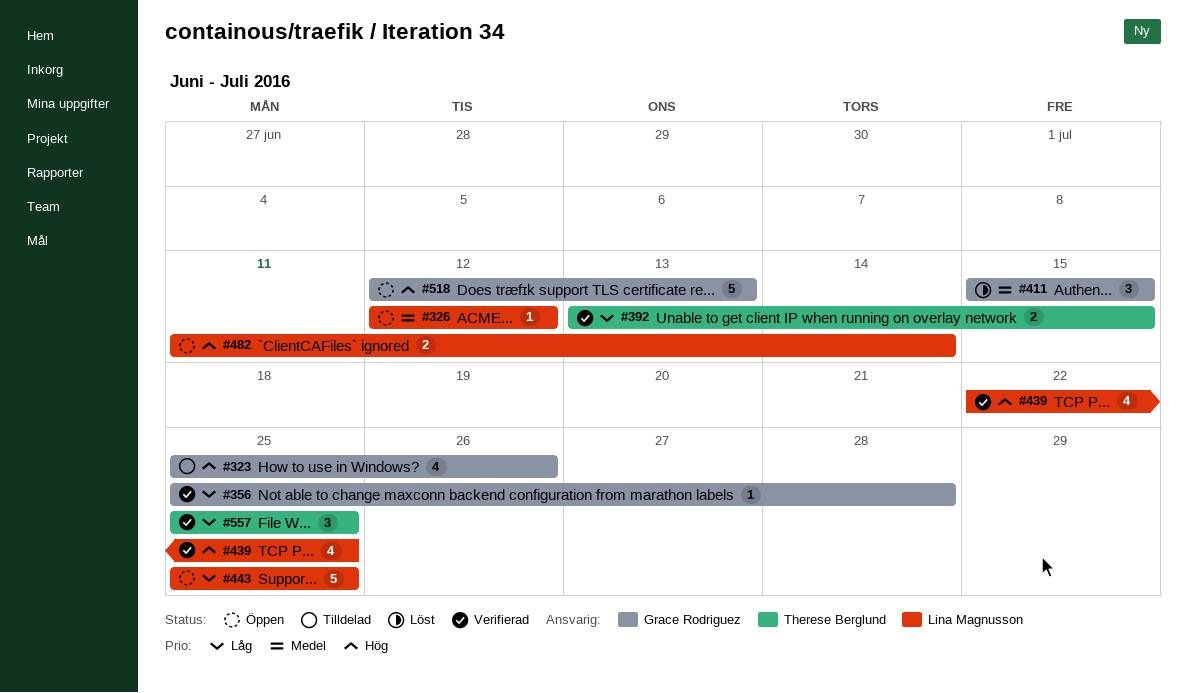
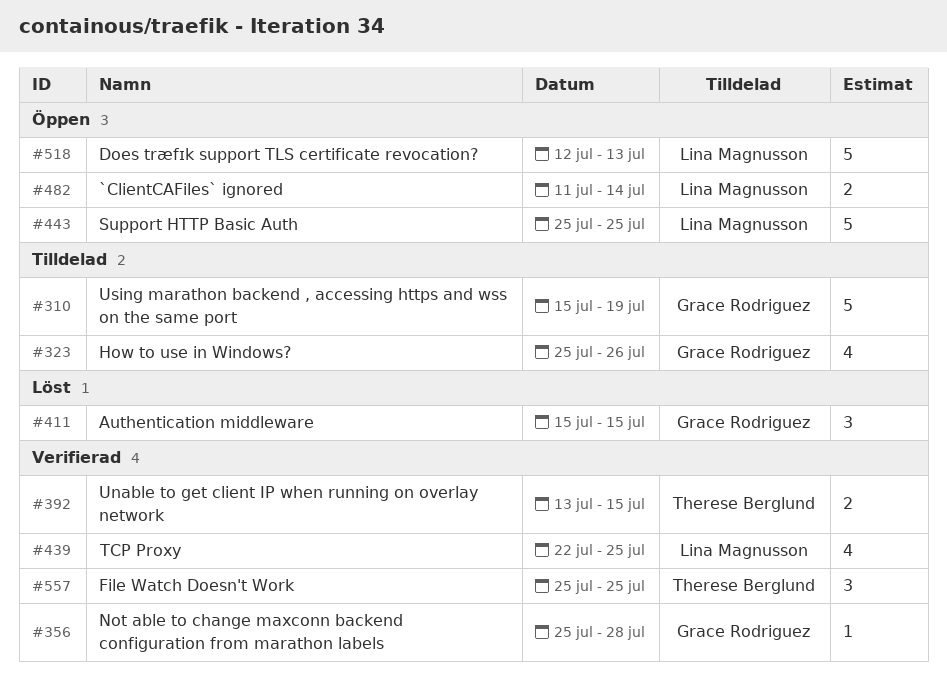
#310: none -> present
#326: present -> none
#518, owner: Grace Rodriguez -> Lina Magnusson

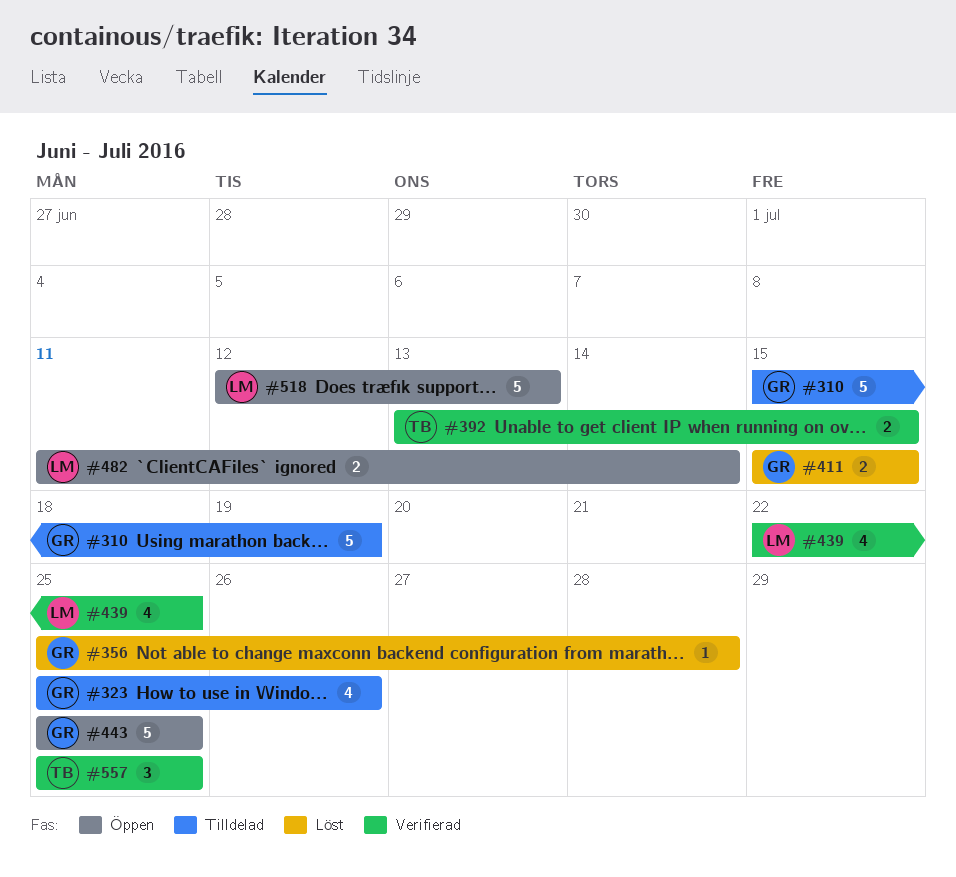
#356, status: Verifierad -> Löst
#411, estimate: 3 -> 2
#443, owner: Lina Magnusson -> Grace Rodriguez

